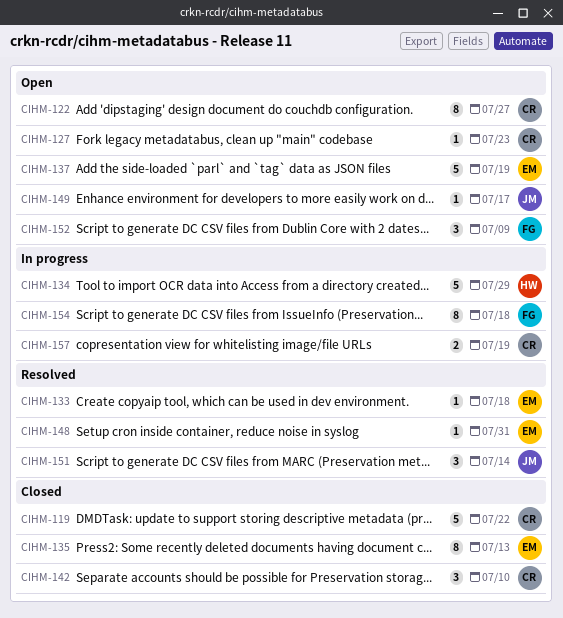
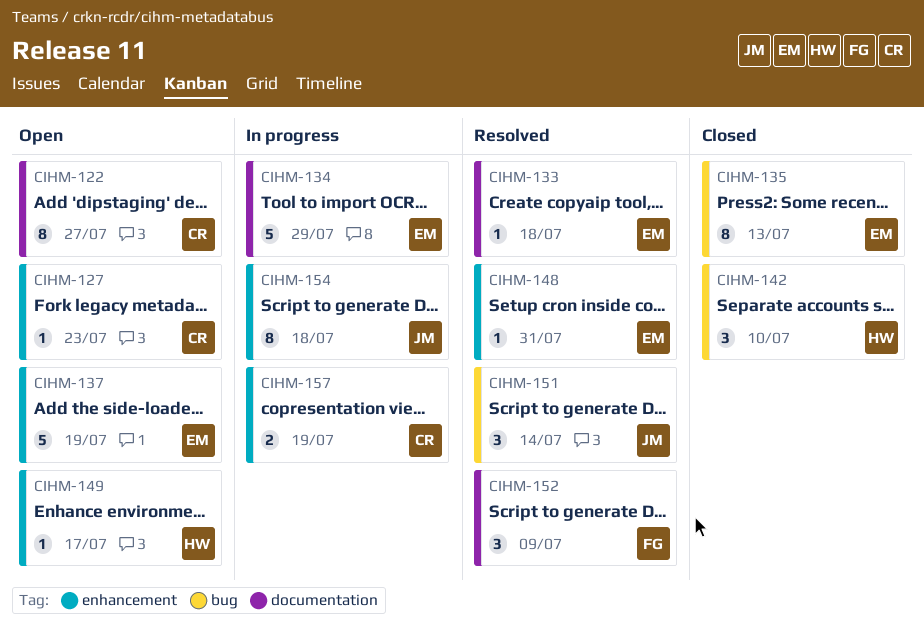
CIHM-119: present -> none
CIHM-134, owner: HW -> EM
CIHM-142, owner: CR -> HW
CIHM-149, owner: JM -> HW
CIHM-152, status: Open -> Resolved
CIHM-154, owner: FG -> JM

